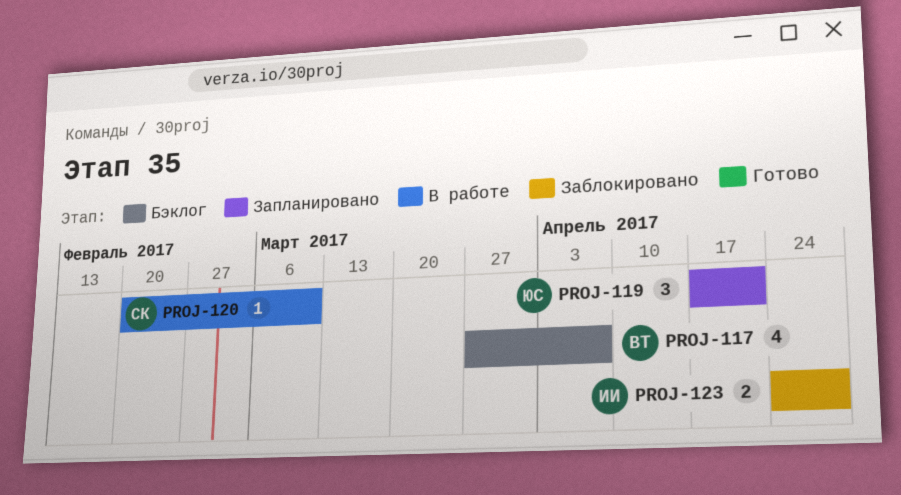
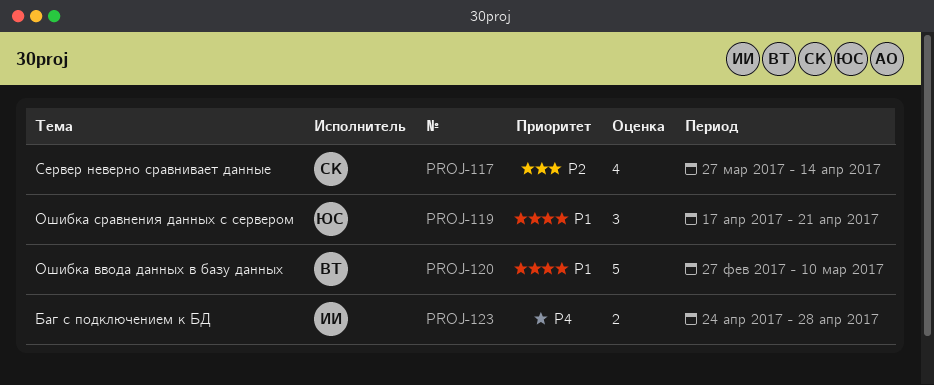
PROJ-117, owner: ВТ -> СК
PROJ-117, due: Apr 7 -> Apr 14
PROJ-120, owner: СК -> ВТ
PROJ-120, estimate: 1 -> 5
PROJ-120, start: Feb 20 -> Feb 27

